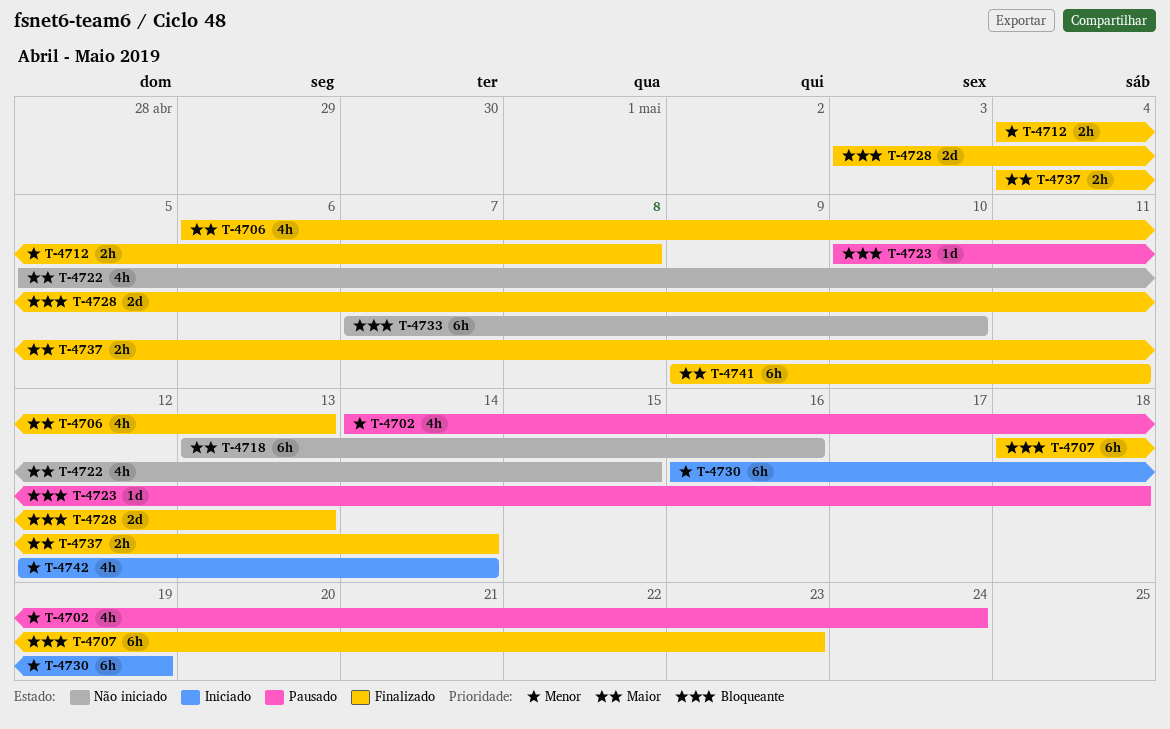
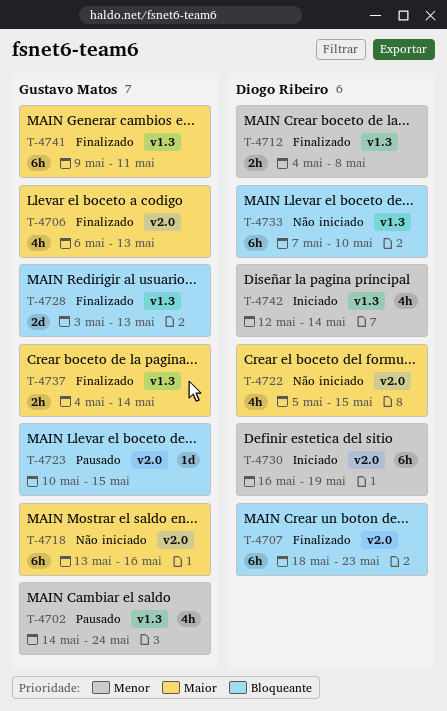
T-4723, due: May 18 -> May 15

